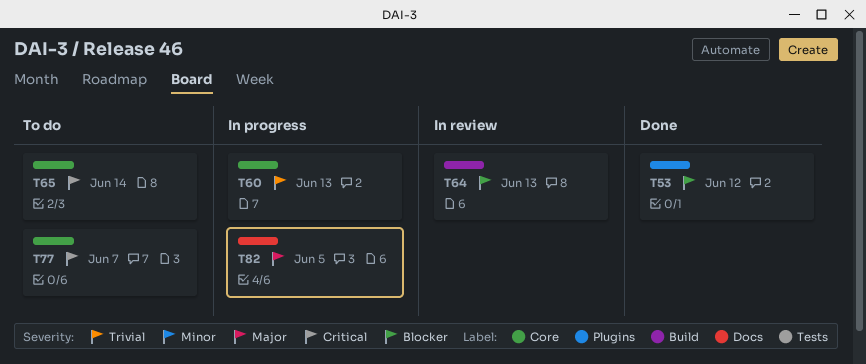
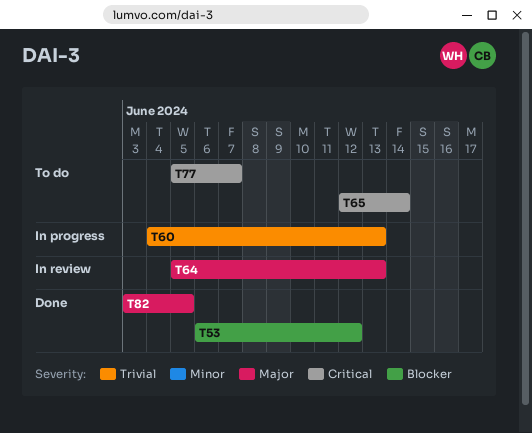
T64, priority: Blocker -> Major
T82, status: In progress -> Done

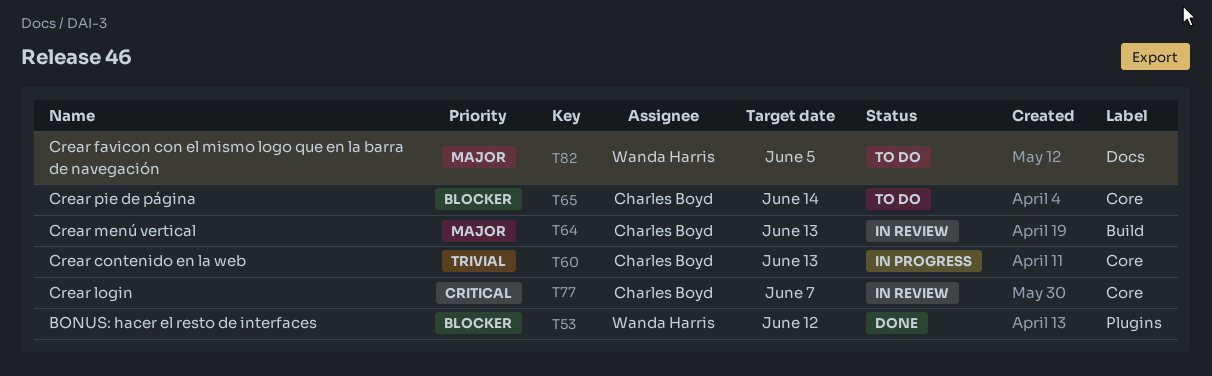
T65, priority: Critical -> Blocker
T77, status: To do -> In review
T82, status: Done -> To do

